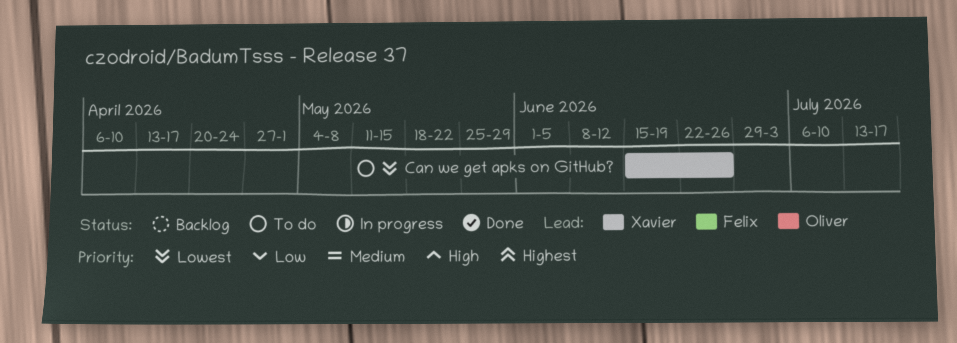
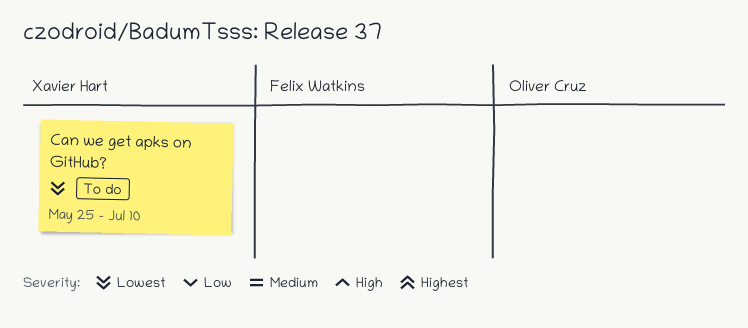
Can we get apks on GitHub?, start: Jun 15 -> May 25
Can we get apks on GitHub?, due: Jun 26 -> Jul 10

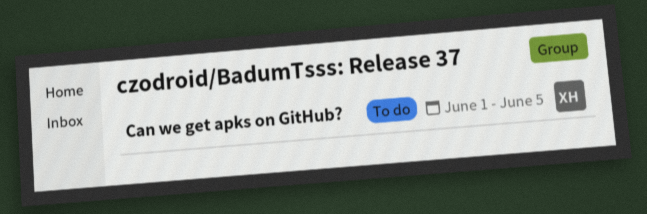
Can we get apks on GitHub?, start: May 25 -> Jun 1
Can we get apks on GitHub?, due: Jul 10 -> Jun 5

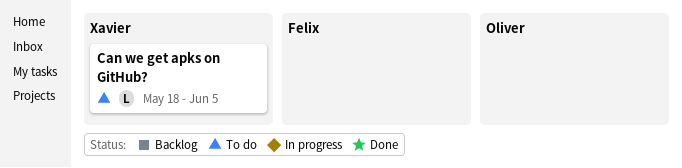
Can we get apks on GitHub?, start: Jun 1 -> May 18

